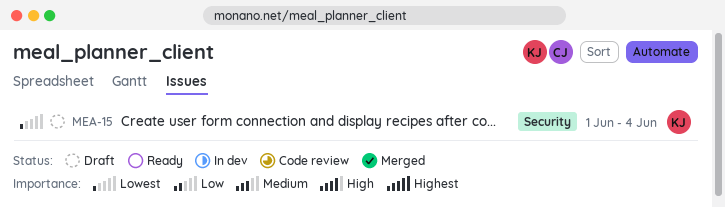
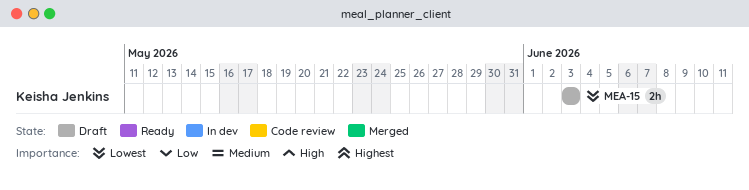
MEA-15, start: Jun 1 -> Jun 3
MEA-15, due: Jun 4 -> Jun 3

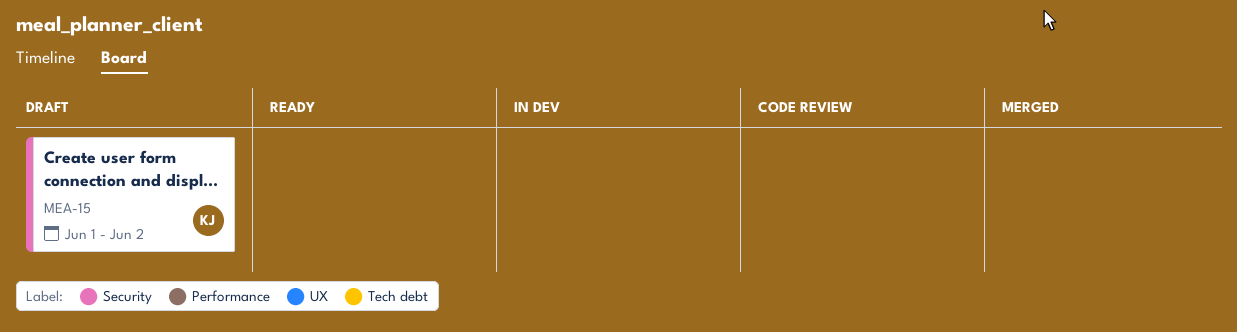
MEA-15, start: Jun 3 -> Jun 1
MEA-15, due: Jun 3 -> Jun 2

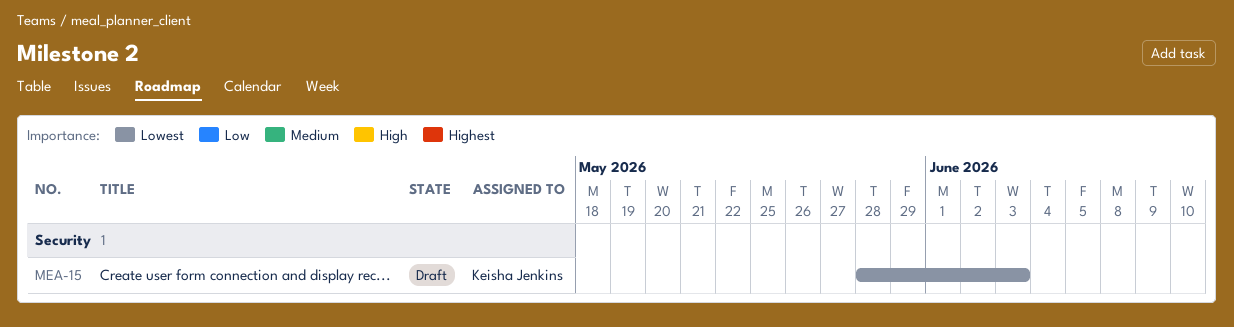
MEA-15, start: Jun 1 -> May 28
MEA-15, due: Jun 2 -> Jun 3

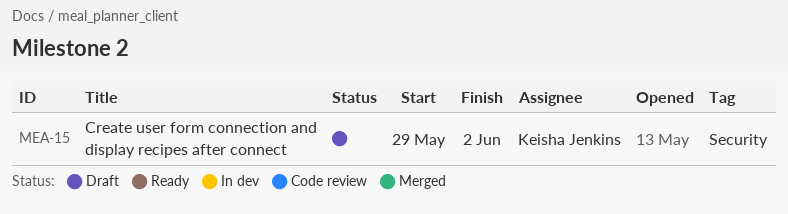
MEA-15, start: May 28 -> May 29
MEA-15, due: Jun 3 -> Jun 2

